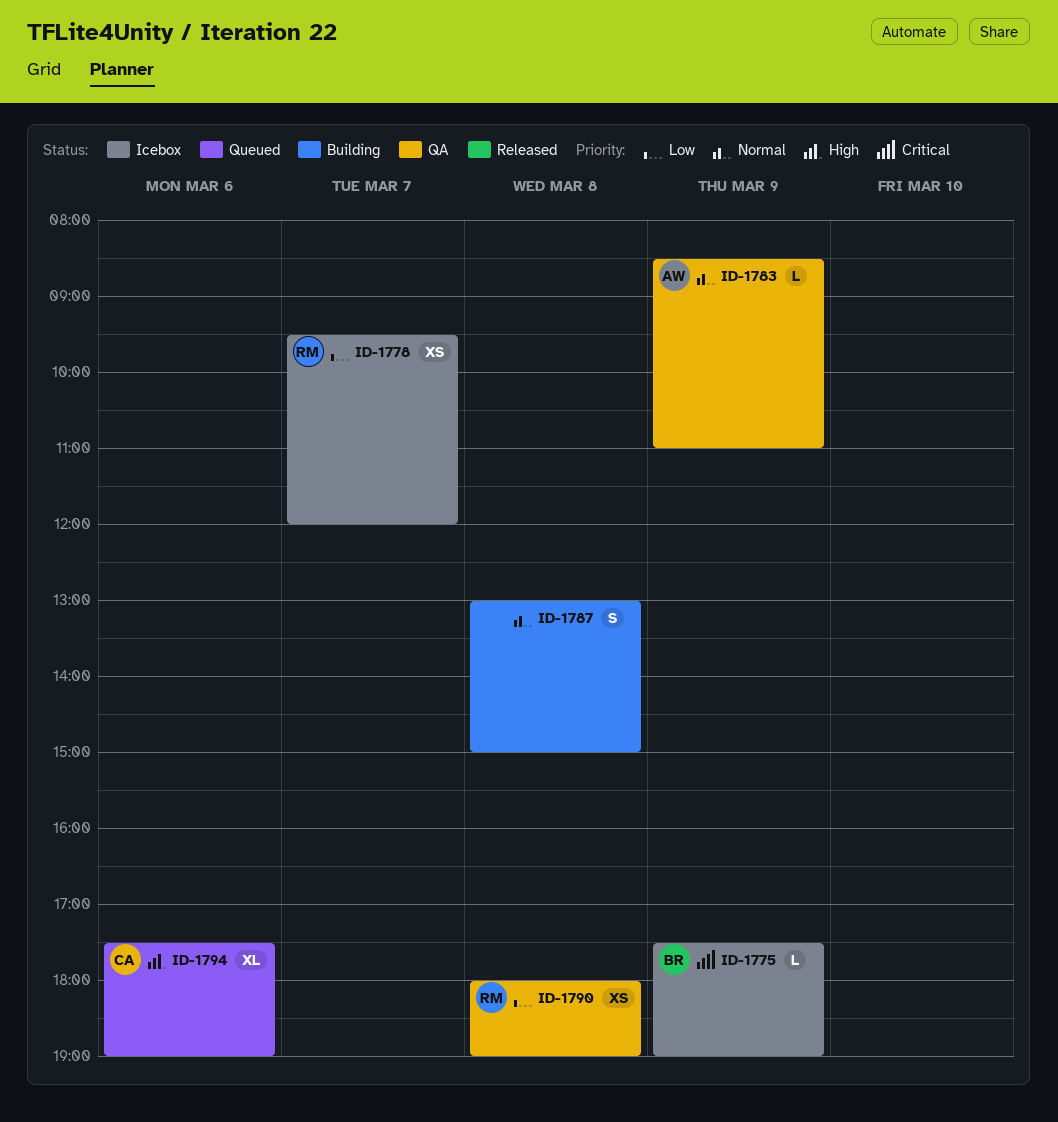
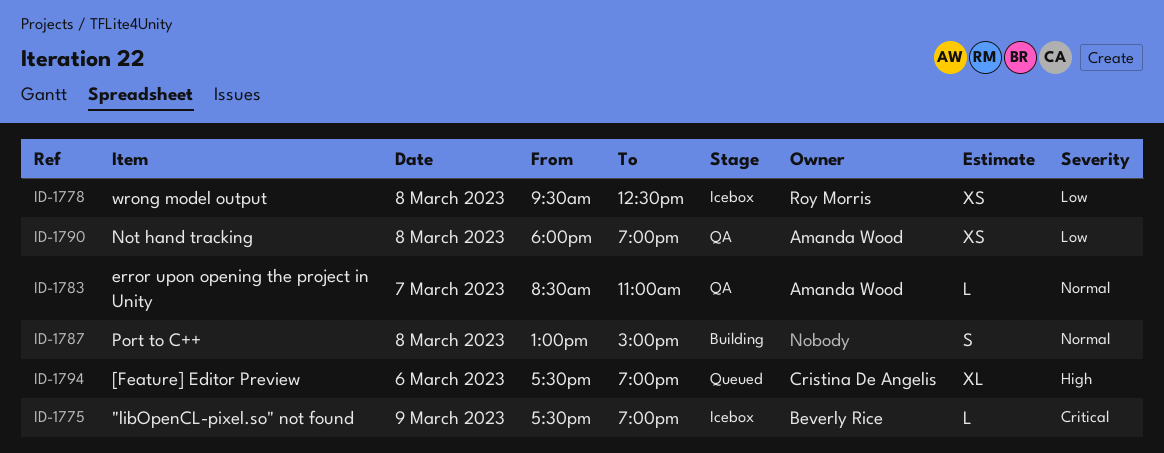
ID-1778, day: Mar 7 -> Mar 8
ID-1778, ends: 12:00 -> 12:30
ID-1783, day: Mar 9 -> Mar 7
ID-1790, owner: Roy Morris -> Amanda Wood

